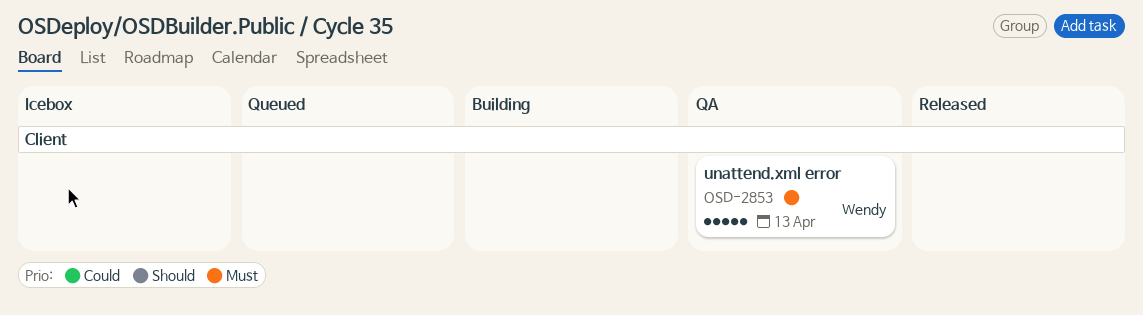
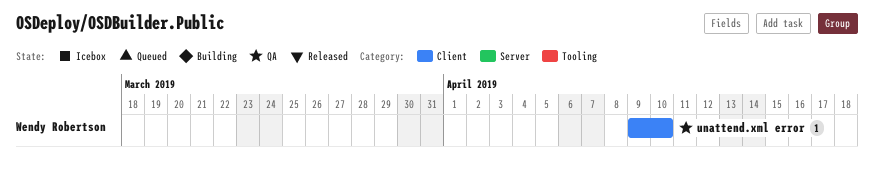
unattend.xml error, estimate: 5 -> 1
unattend.xml error, due: Apr 13 -> Apr 10

